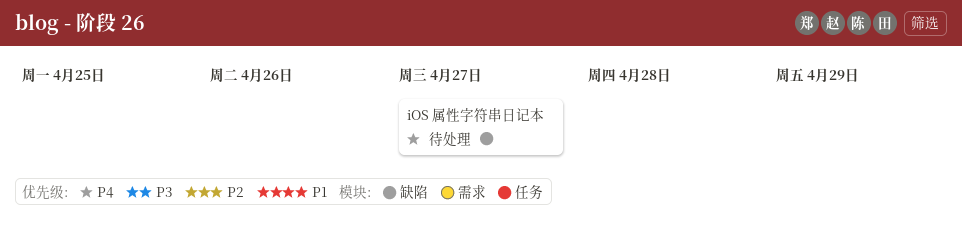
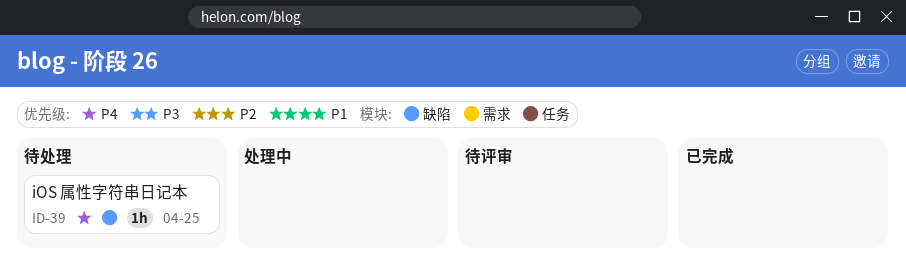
iOS 属性字符串日记本, due: Apr 27 -> Apr 25

